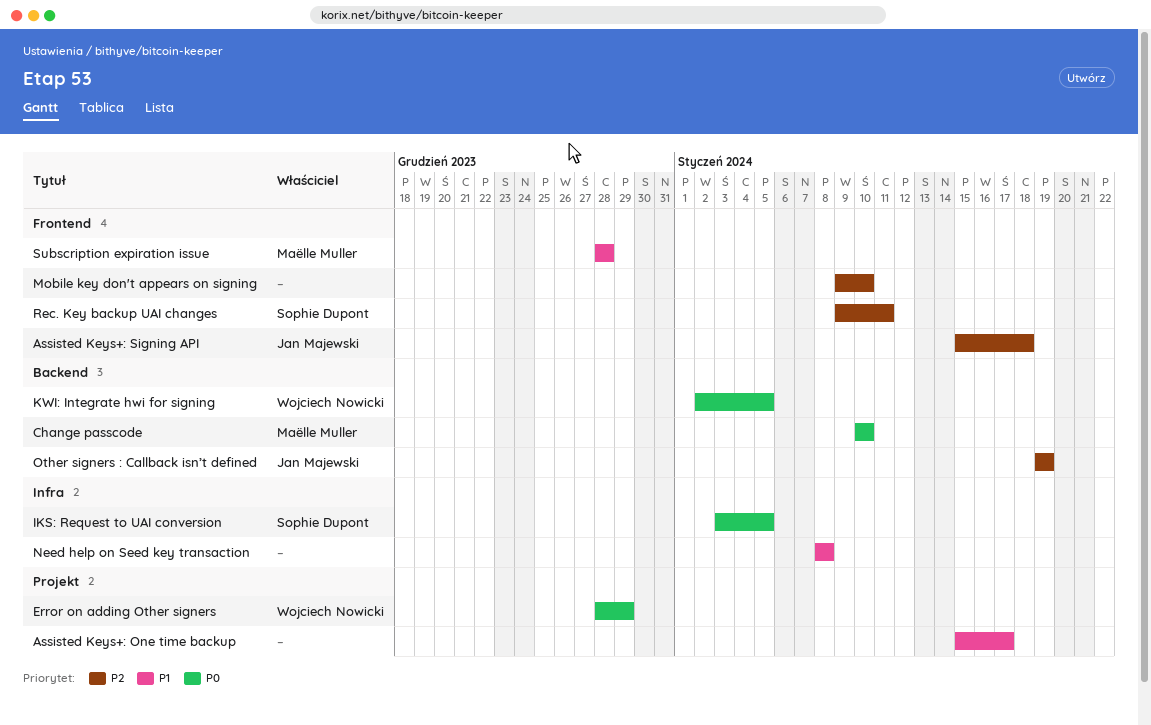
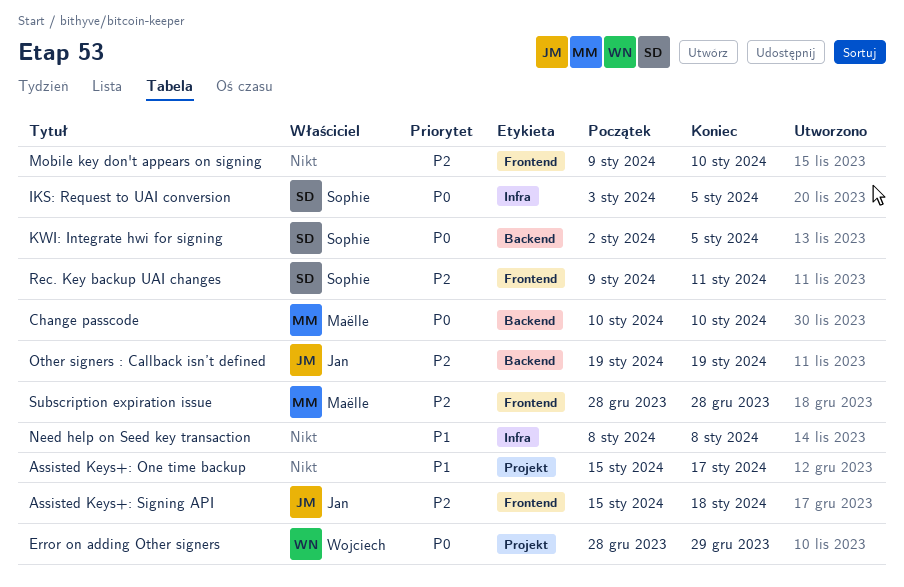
KWI: Integrate hwi for signing, owner: Wojciech Nowicki -> Sophie Dupont
Subscription expiration issue, priority: P1 -> P2

